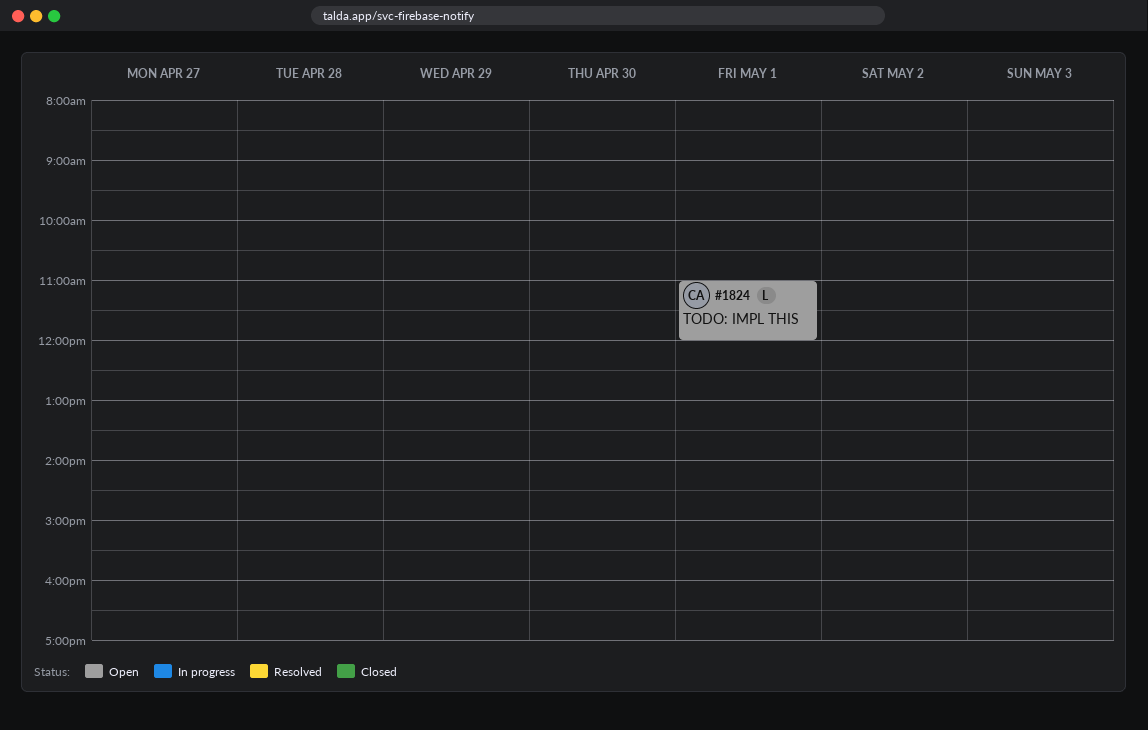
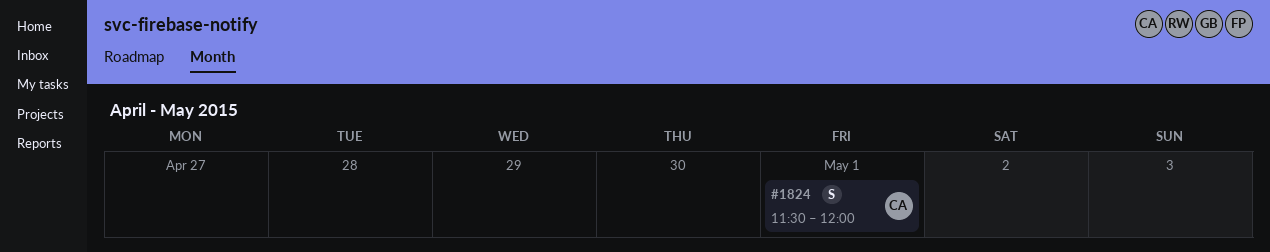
#1824, estimate: L -> S
#1824, begins: 11:00 -> 11:30

